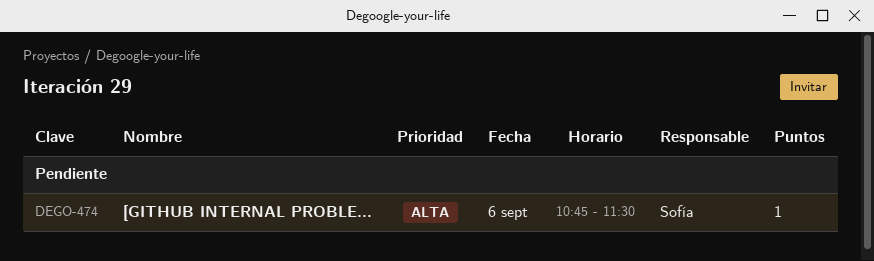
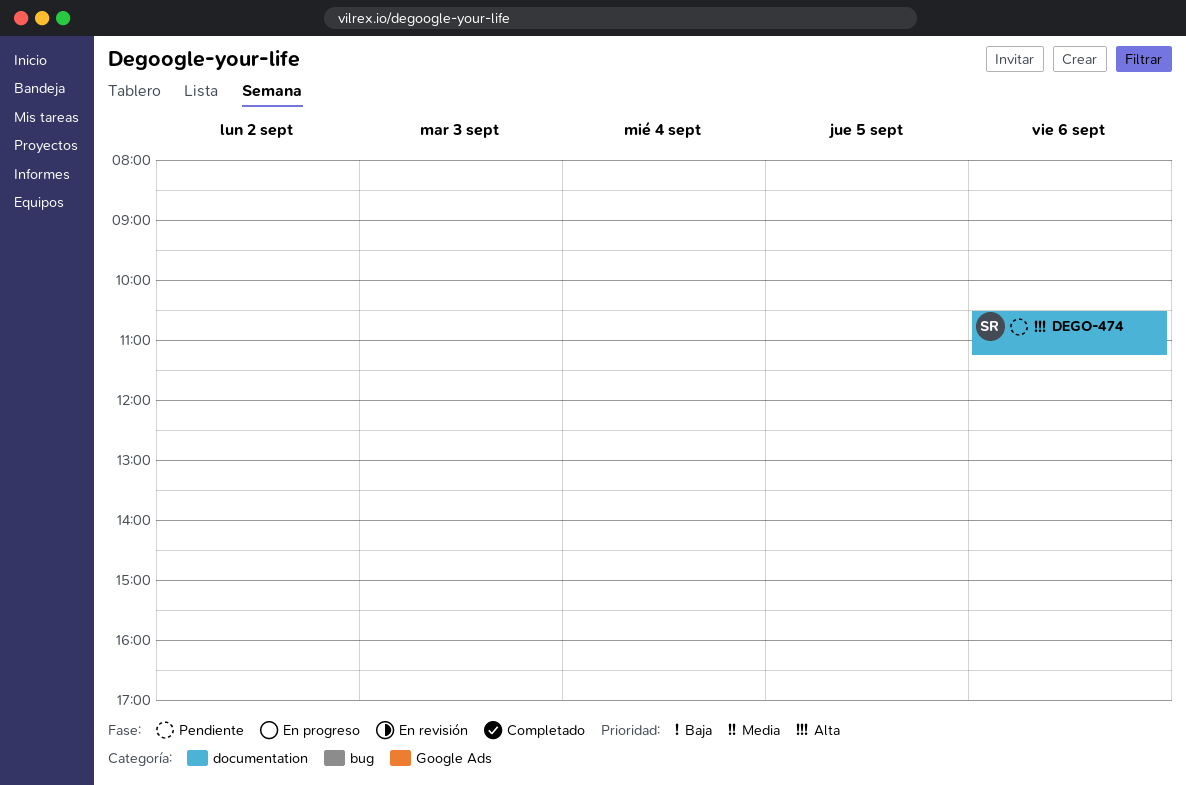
DEGO-474, begins: 10:45 -> 10:30
DEGO-474, ends: 11:30 -> 11:15

